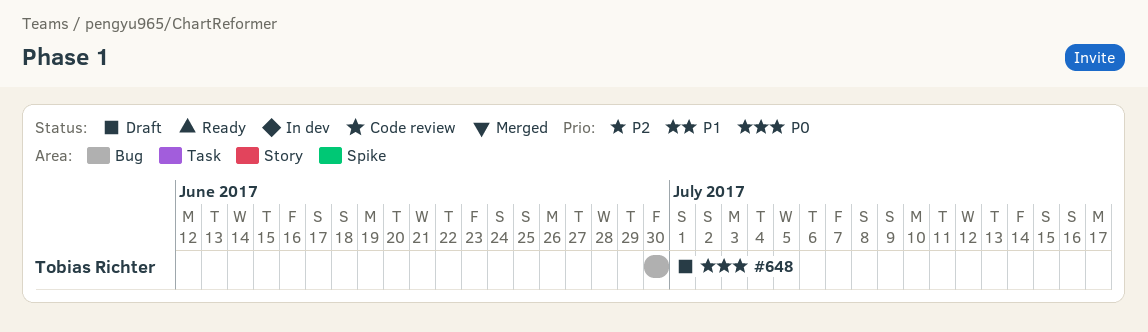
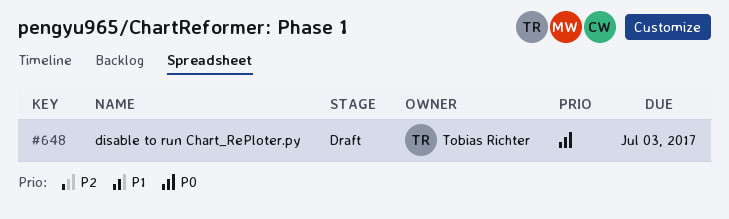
#648, due: Jun 30 -> Jul 3

